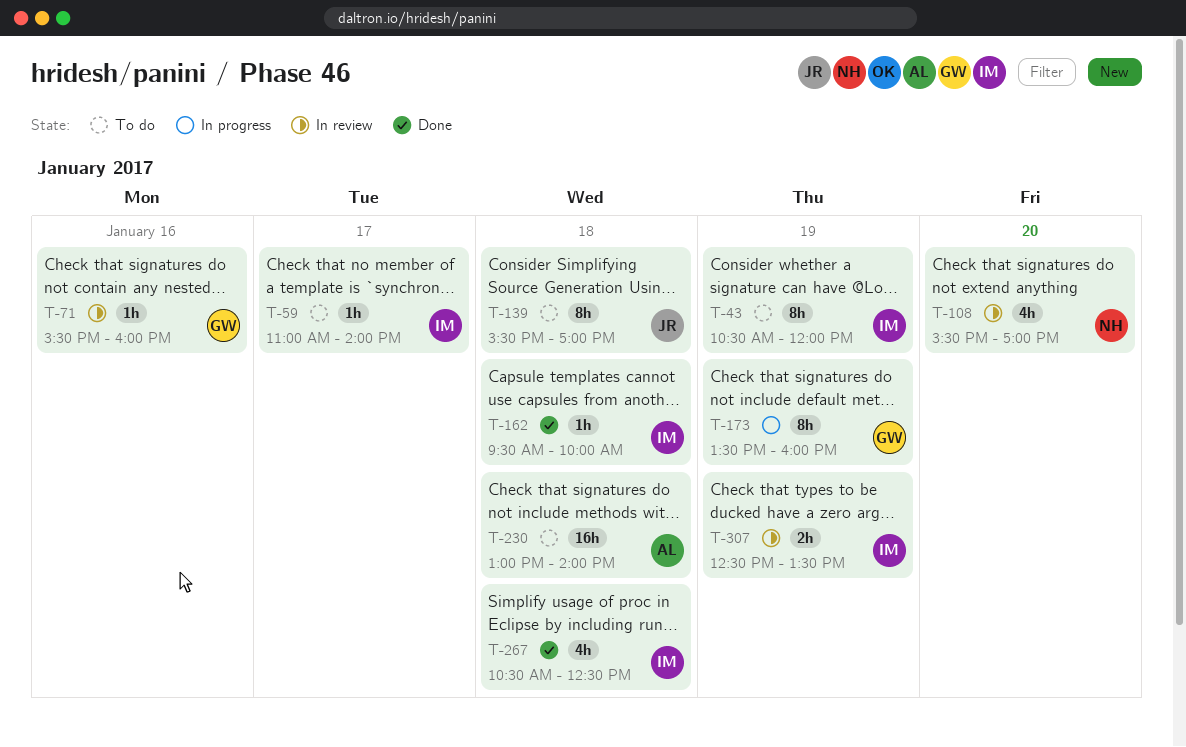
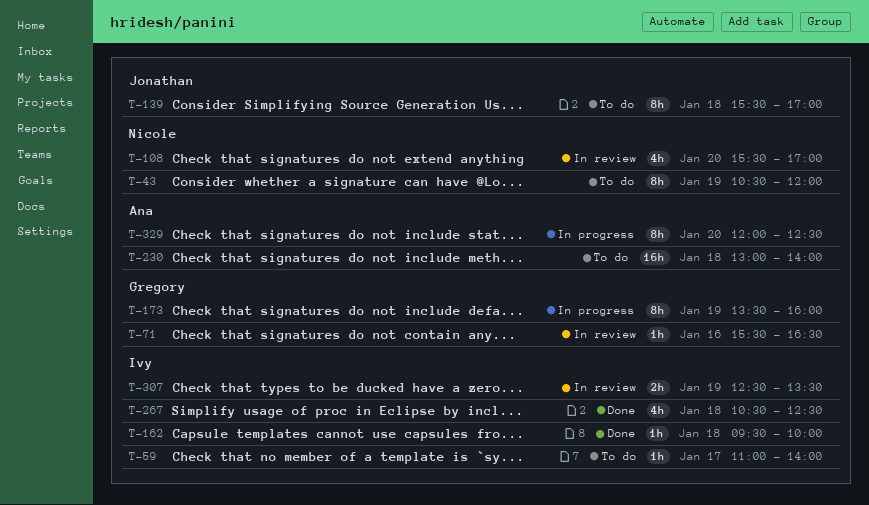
T-43, owner: Ivy -> Nicole
T-71, ends: 16:00 -> 16:30
T-329: none -> present

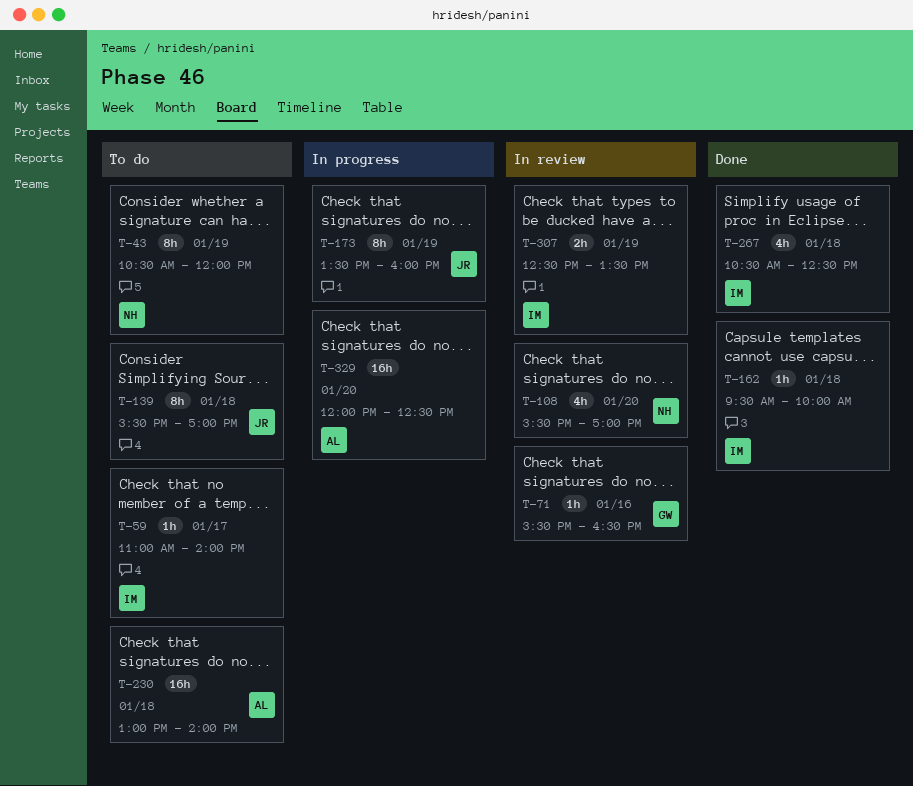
T-173, owner: Gregory -> Jonathan
T-329, estimate: 8h -> 16h

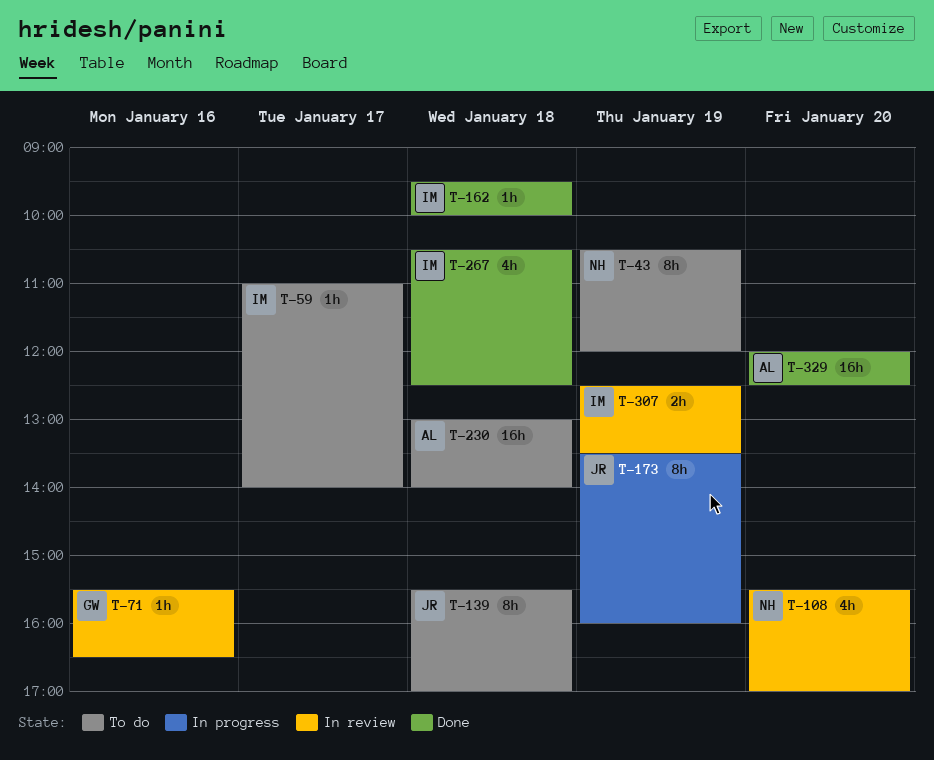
T-329, status: In progress -> Done

